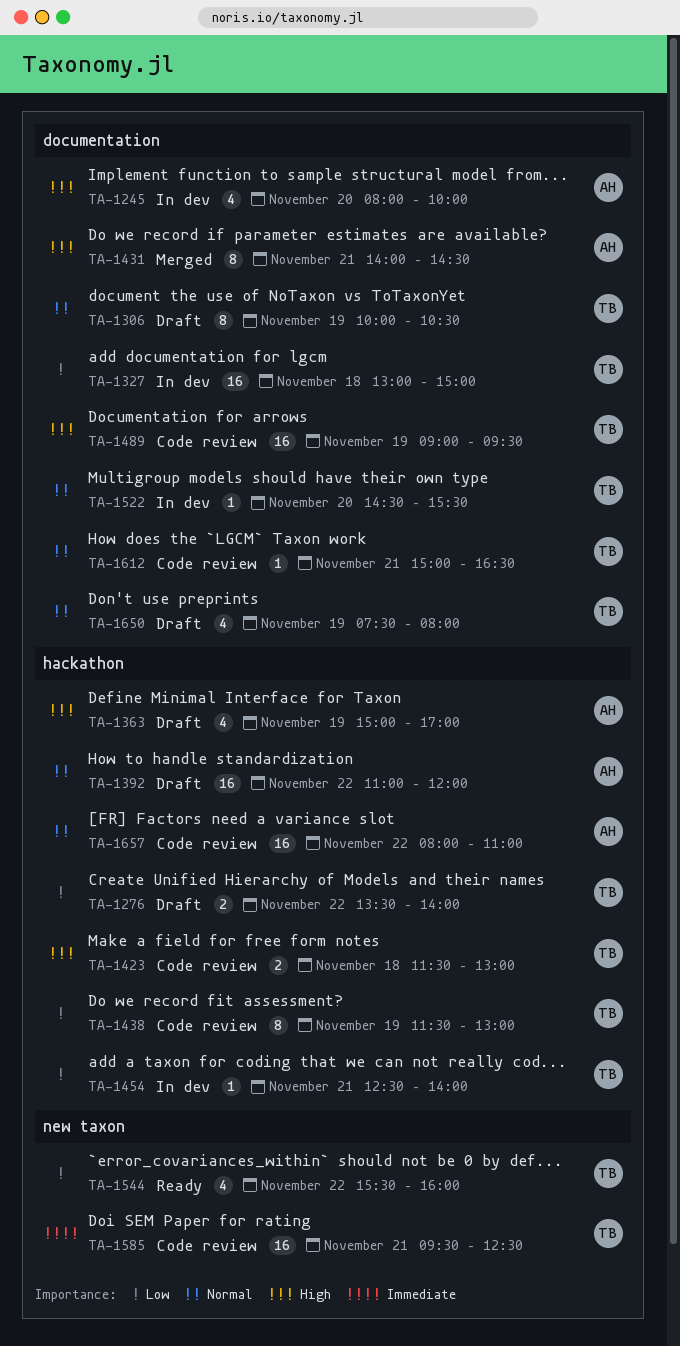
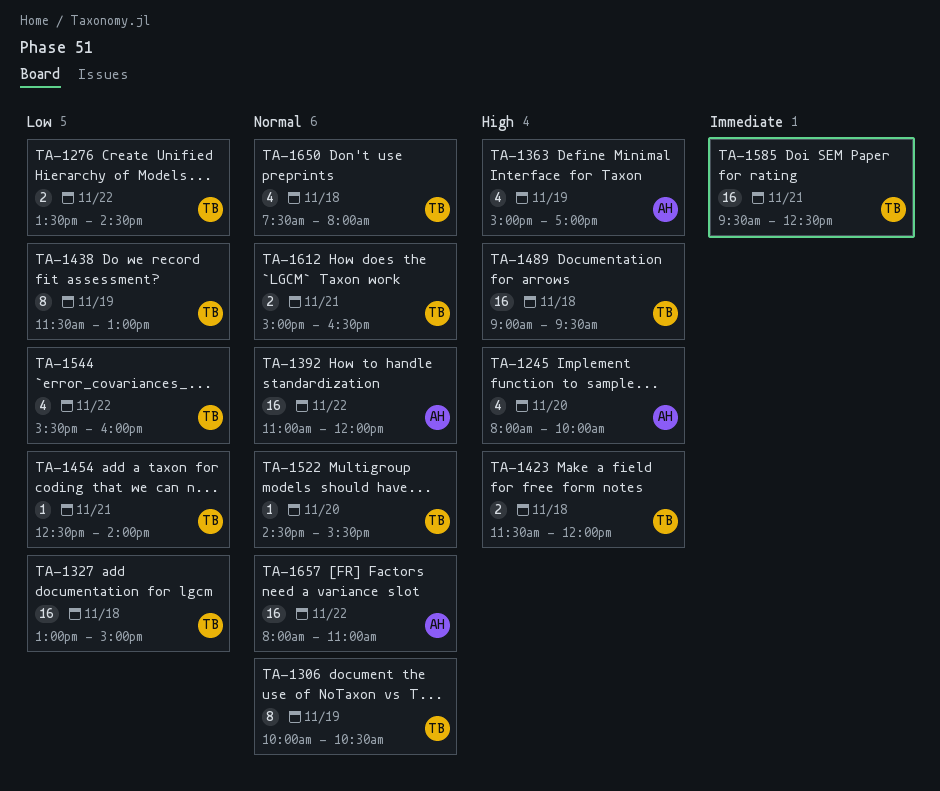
TA-1276, ends: 14:00 -> 14:30
TA-1423, ends: 13:00 -> 12:00
TA-1431: present -> none
TA-1489, day: Nov 19 -> Nov 18
TA-1612, estimate: 1 -> 2
TA-1650, day: Nov 19 -> Nov 18

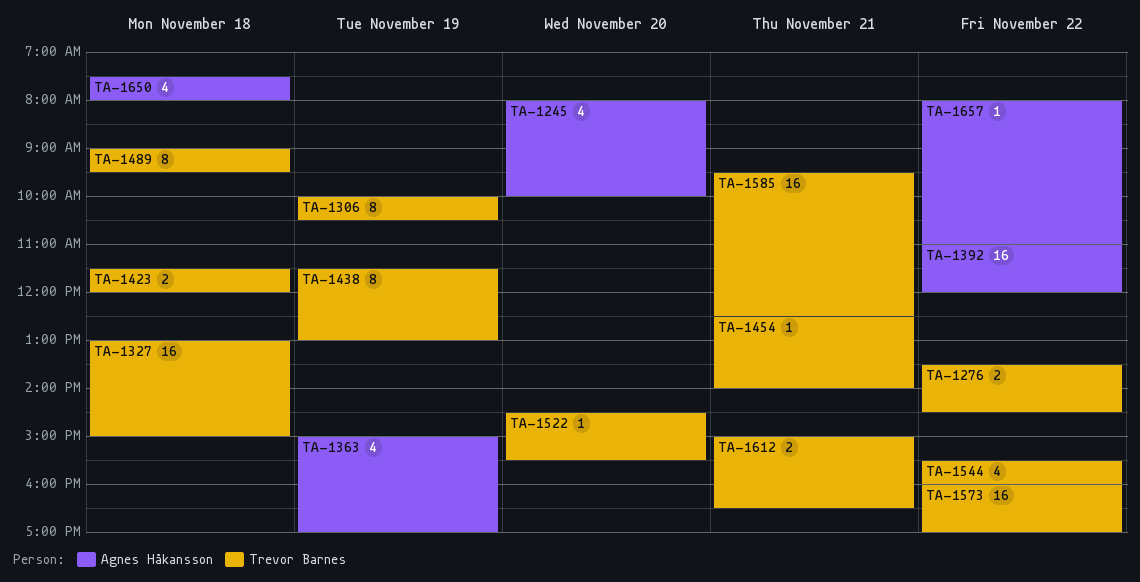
TA-1489, estimate: 16 -> 8
TA-1573: none -> present
TA-1650, owner: Trevor Barnes -> Agnes Håkansson
TA-1657, estimate: 16 -> 1

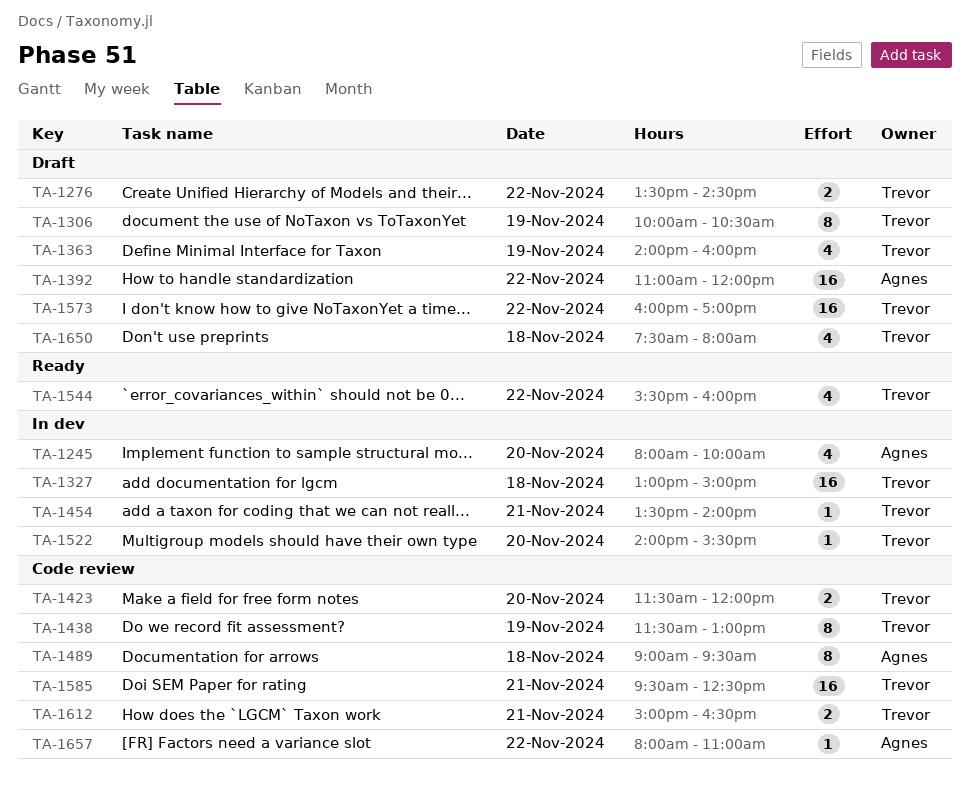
TA-1363, owner: Agnes Håkansson -> Trevor Barnes
TA-1363, begins: 15:00 -> 14:00
TA-1363, ends: 17:00 -> 16:00
TA-1423, day: Nov 18 -> Nov 20
TA-1454, begins: 12:30 -> 13:30
TA-1489, owner: Trevor Barnes -> Agnes Håkansson
TA-1522, begins: 14:30 -> 14:00
TA-1650, owner: Agnes Håkansson -> Trevor Barnes

